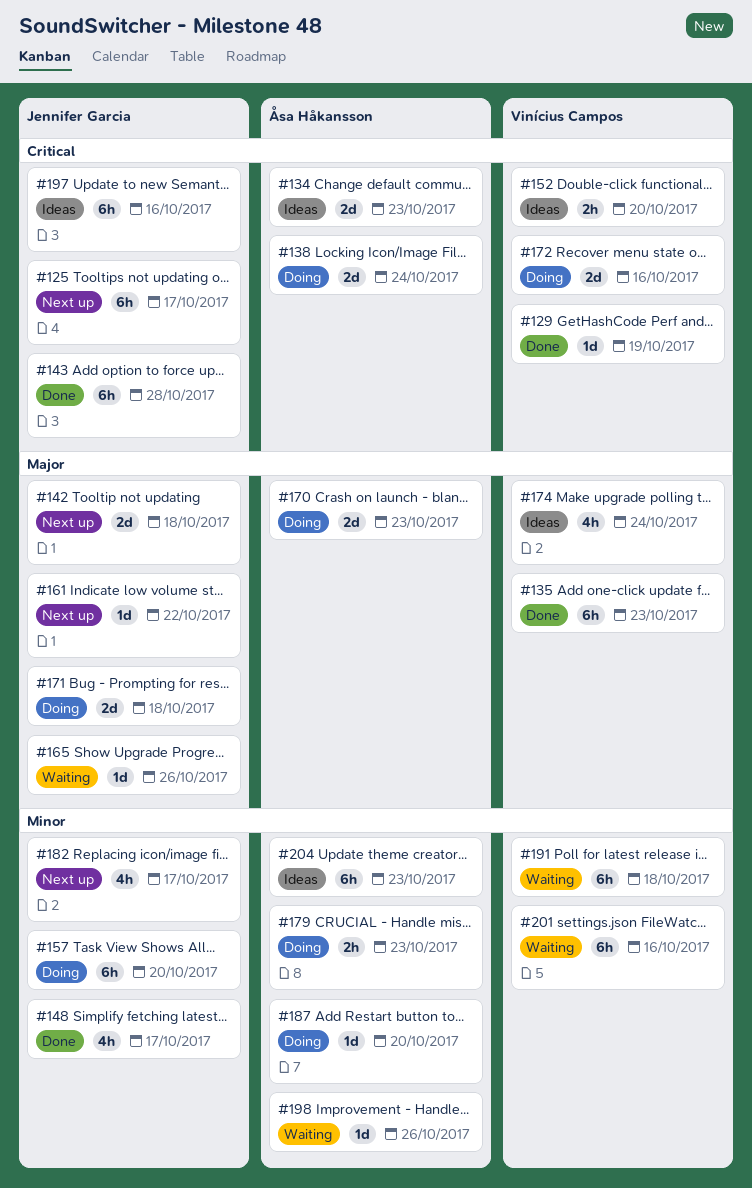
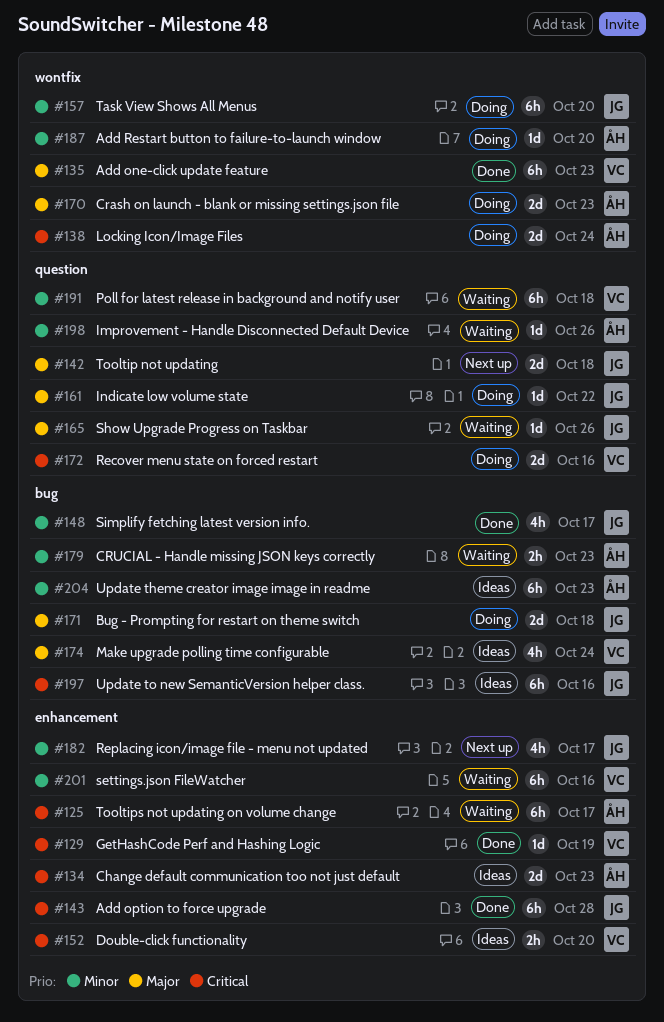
#125, status: Next up -> Waiting
#125, owner: Jennifer Garcia -> Åsa Håkansson
#161, status: Next up -> Doing
#179, status: Doing -> Waiting

